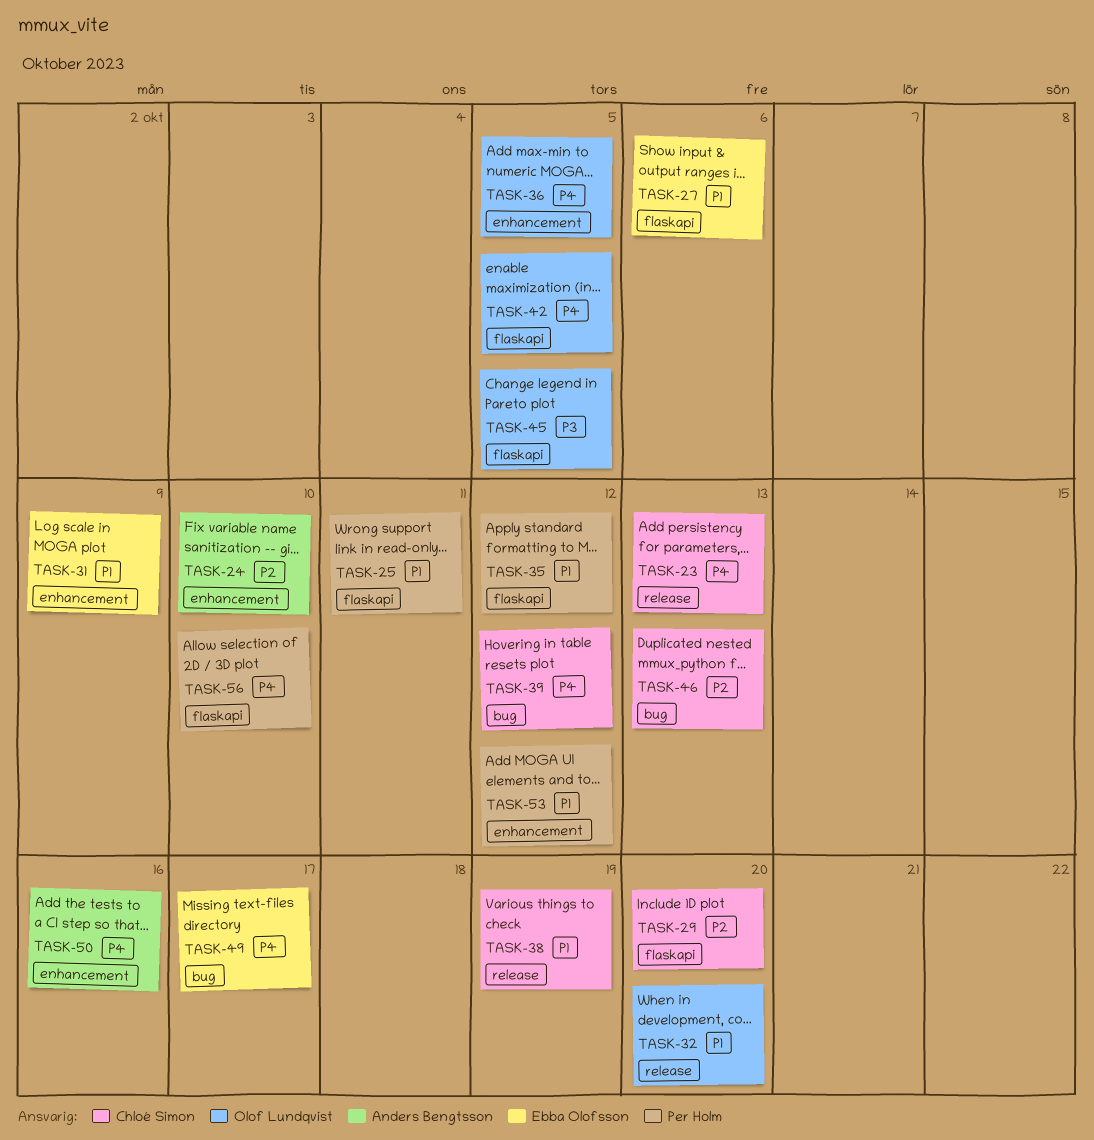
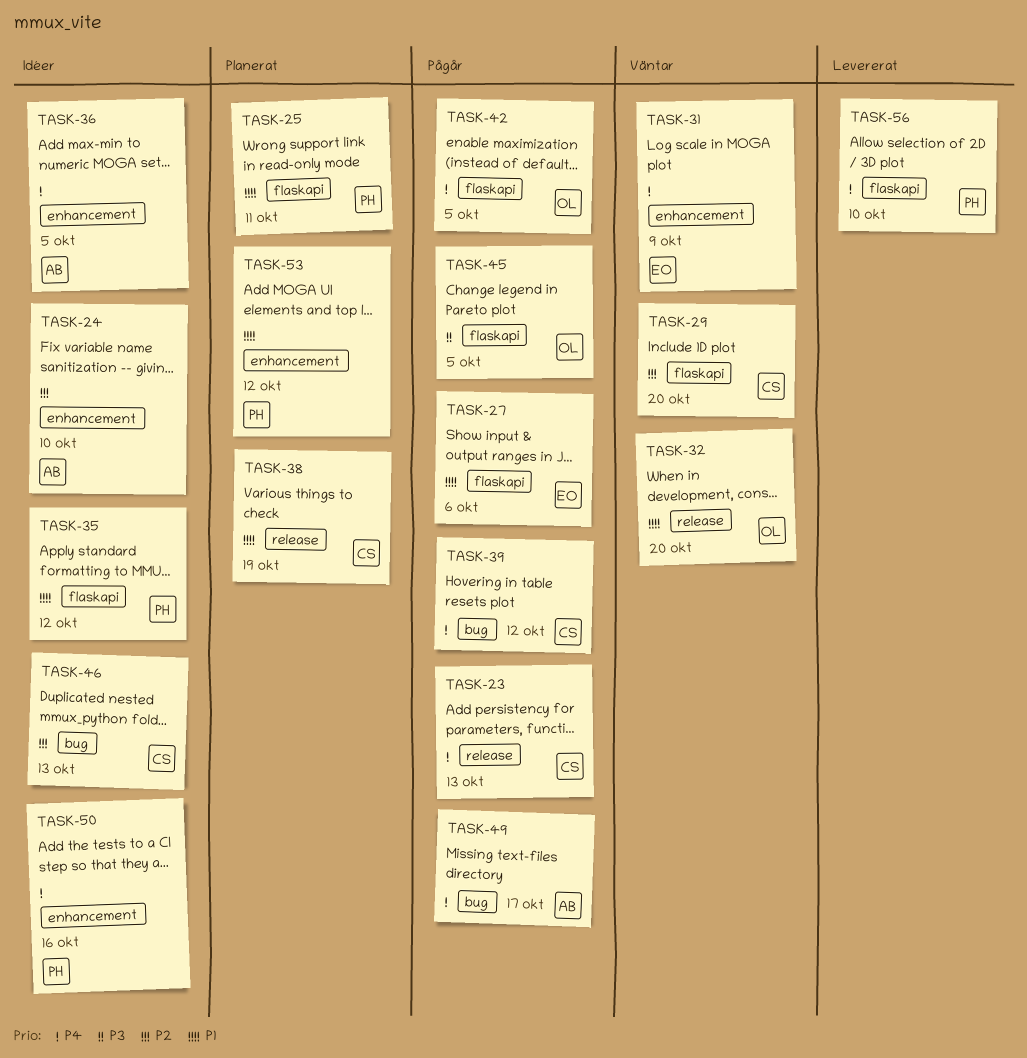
TASK-31, priority: P1 -> P4
TASK-36, owner: Olof Lundqvist -> Anders Bengtsson
TASK-49, owner: Ebba Olofsson -> Anders Bengtsson
TASK-50, owner: Anders Bengtsson -> Per Holm

